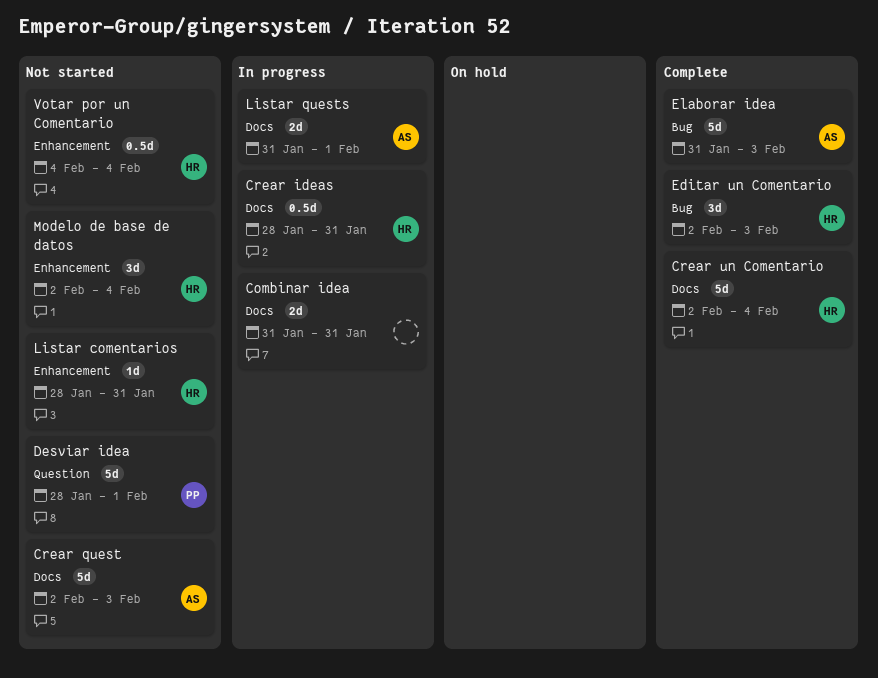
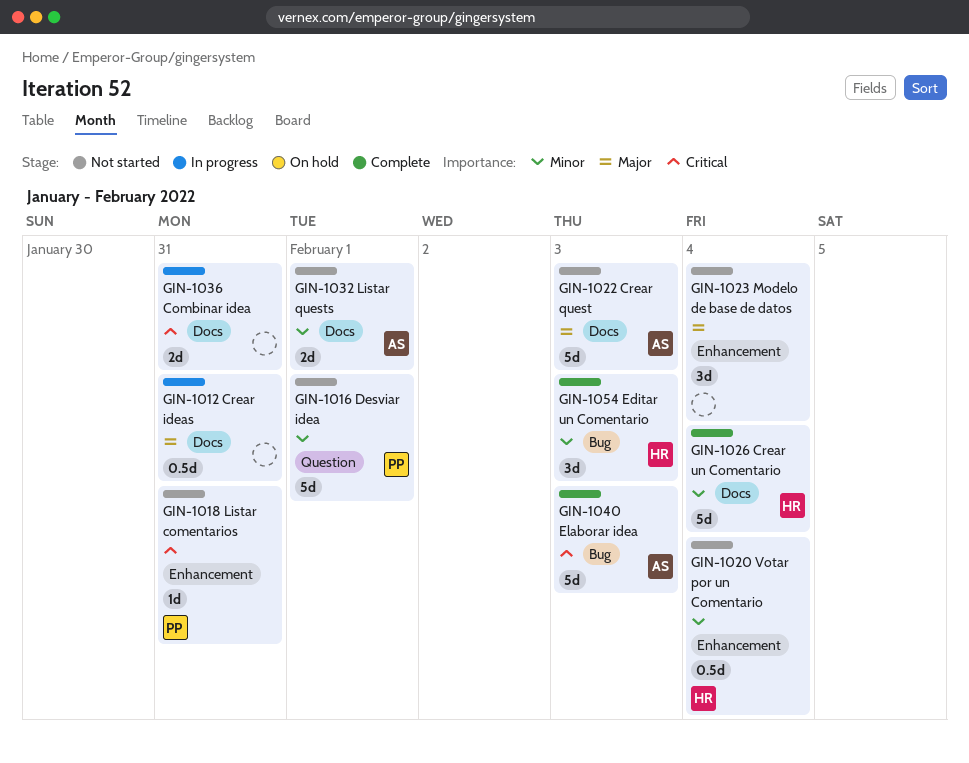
Crear ideas, owner: HR -> none
Listar comentarios, owner: HR -> PP
Listar quests, status: In progress -> Not started
Modelo de base de datos, owner: HR -> none

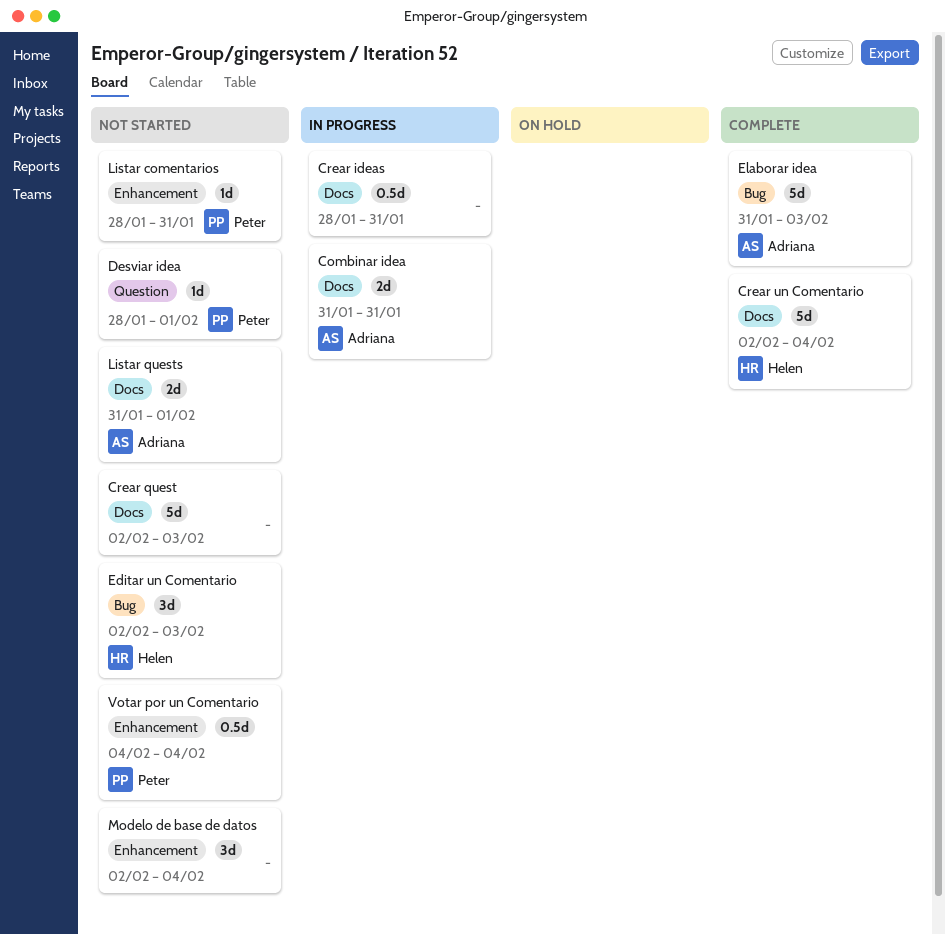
Combinar idea, owner: none -> Adriana
Crear quest, owner: Adriana -> none
Desviar idea, estimate: 5d -> 1d
Editar un Comentario, status: Complete -> Not started
Votar por un Comentario, owner: Helen -> Peter

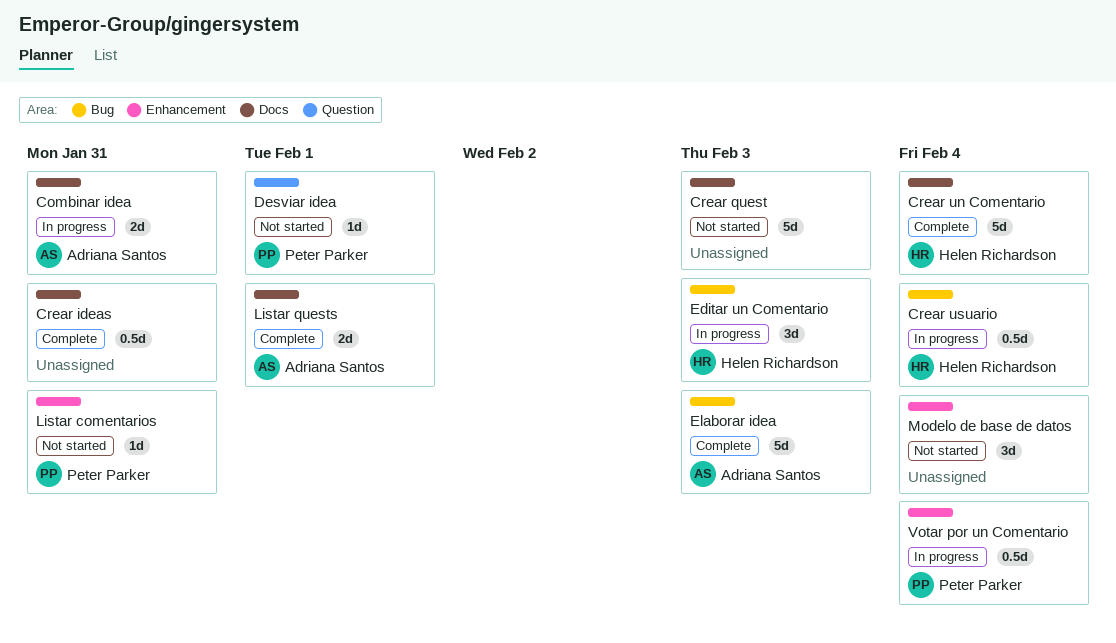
Crear ideas, status: In progress -> Complete
Crear usuario: none -> present
Editar un Comentario, status: Not started -> In progress
Listar quests, status: Not started -> Complete
Votar por un Comentario, status: Not started -> In progress

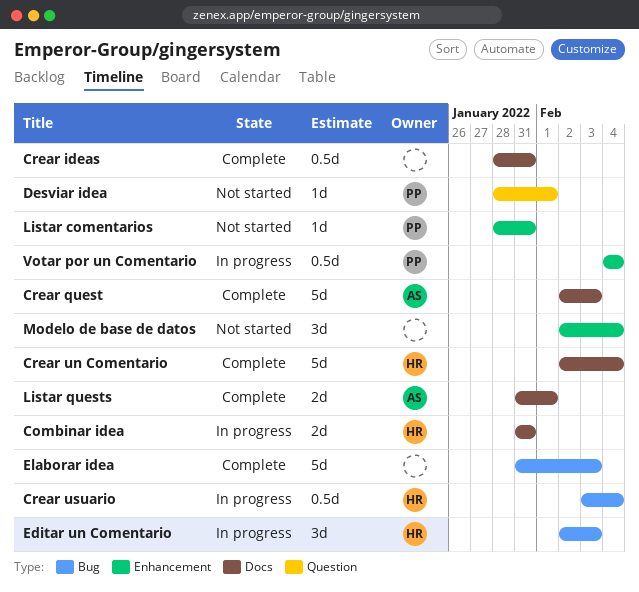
Combinar idea, owner: Adriana Santos -> Helen Richardson
Crear quest, status: Not started -> Complete
Crear quest, owner: none -> Adriana Santos
Elaborar idea, owner: Adriana Santos -> none

